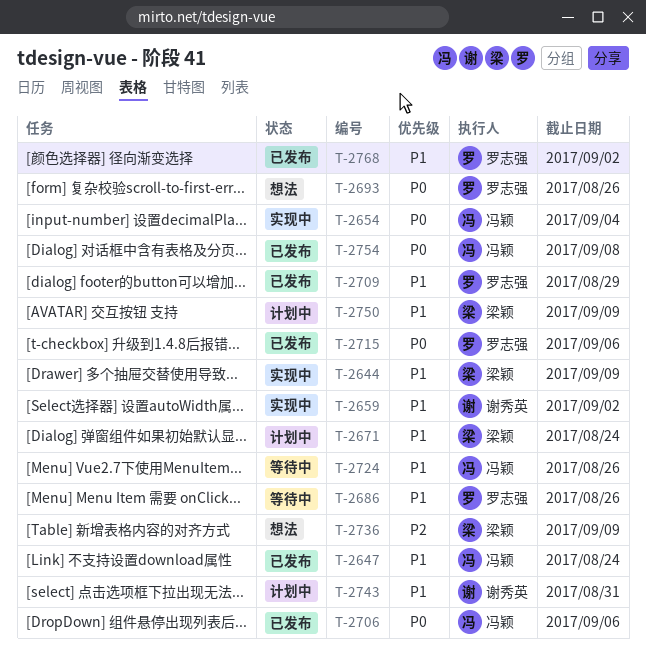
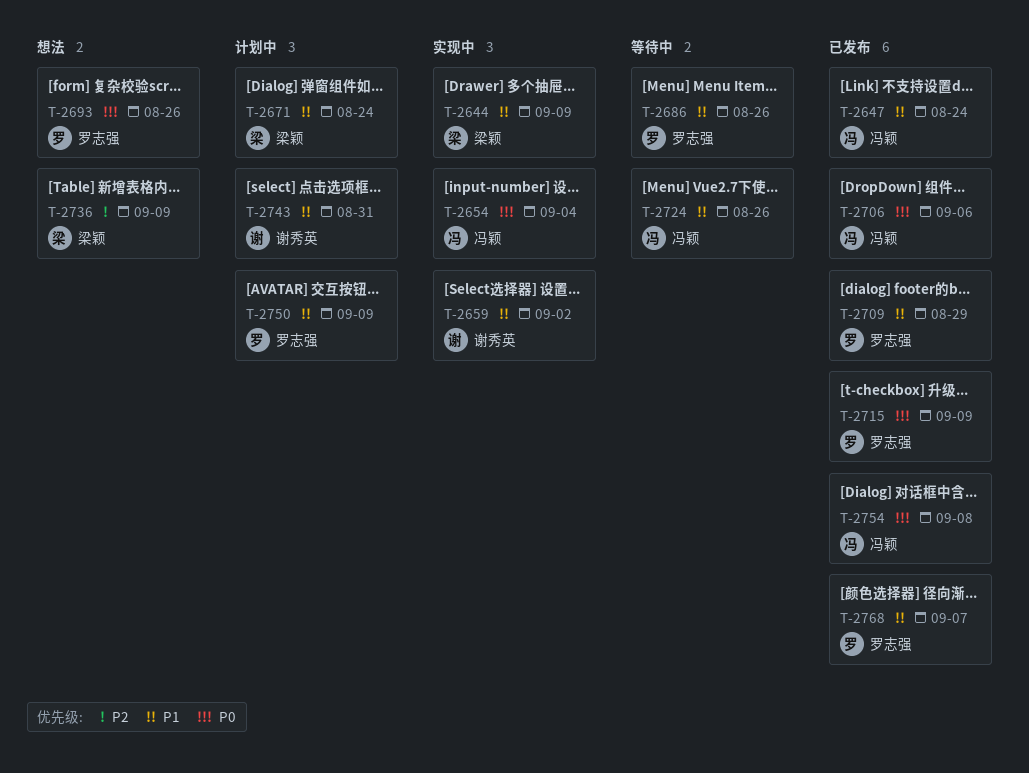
T-2715, due: Sep 6 -> Sep 9
T-2750, owner: 梁颖 -> 罗志强
T-2768, due: Sep 2 -> Sep 7

